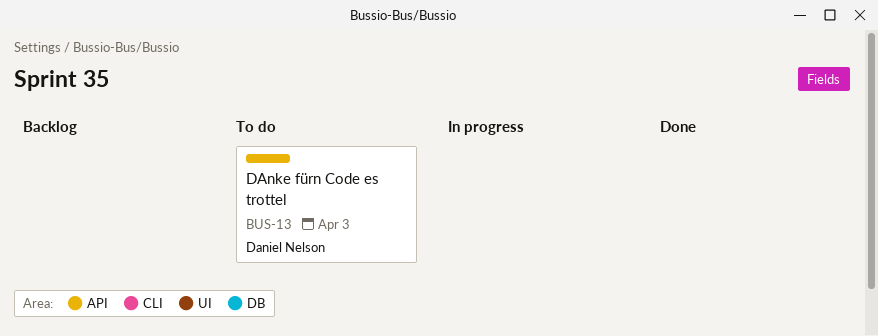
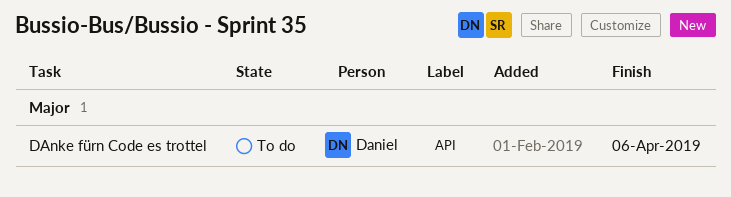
DAnke fürn Code es trottel, due: Apr 3 -> Apr 6

